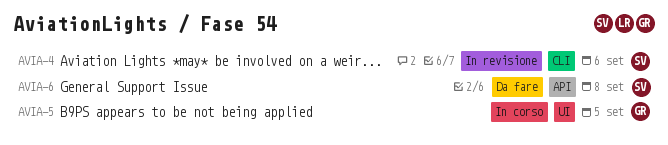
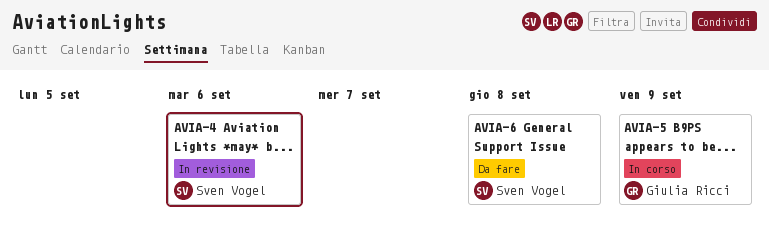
AVIA-5, due: Sep 5 -> Sep 9

